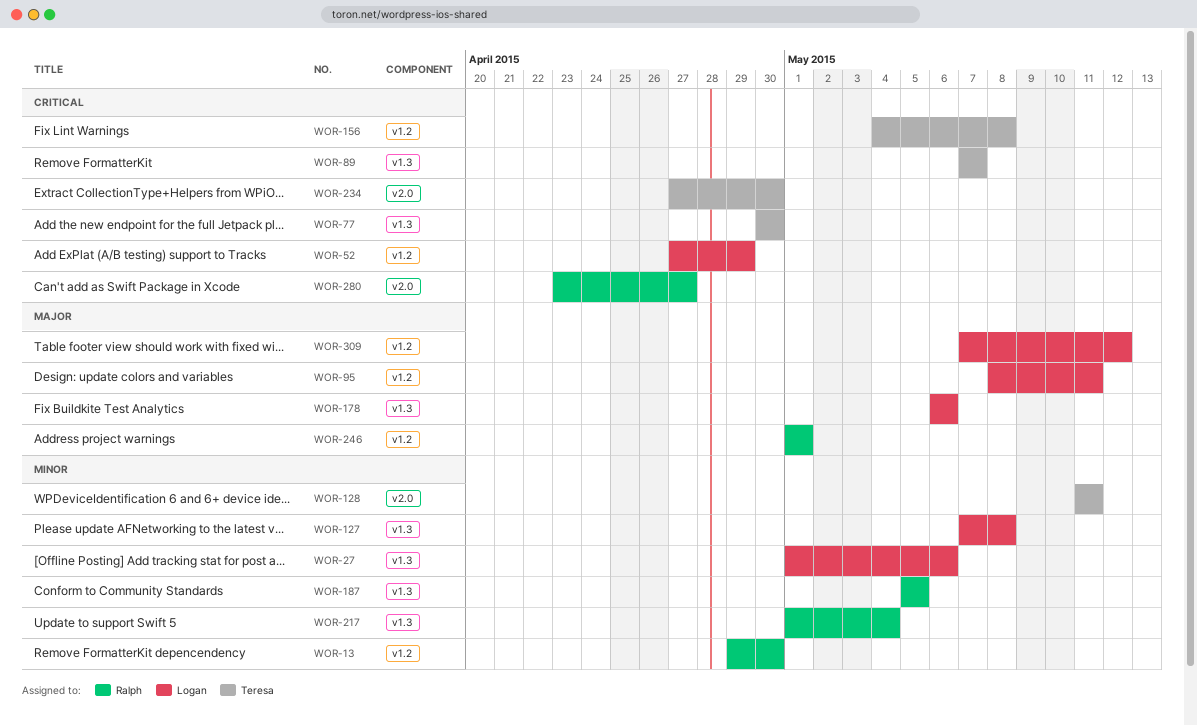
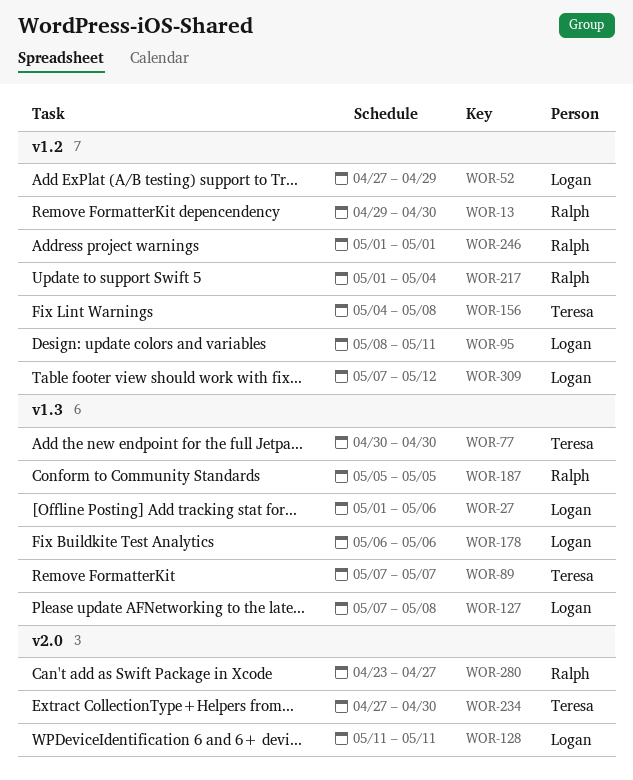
WOR-128, owner: Teresa -> Logan
WOR-217, label: v1.3 -> v1.2

